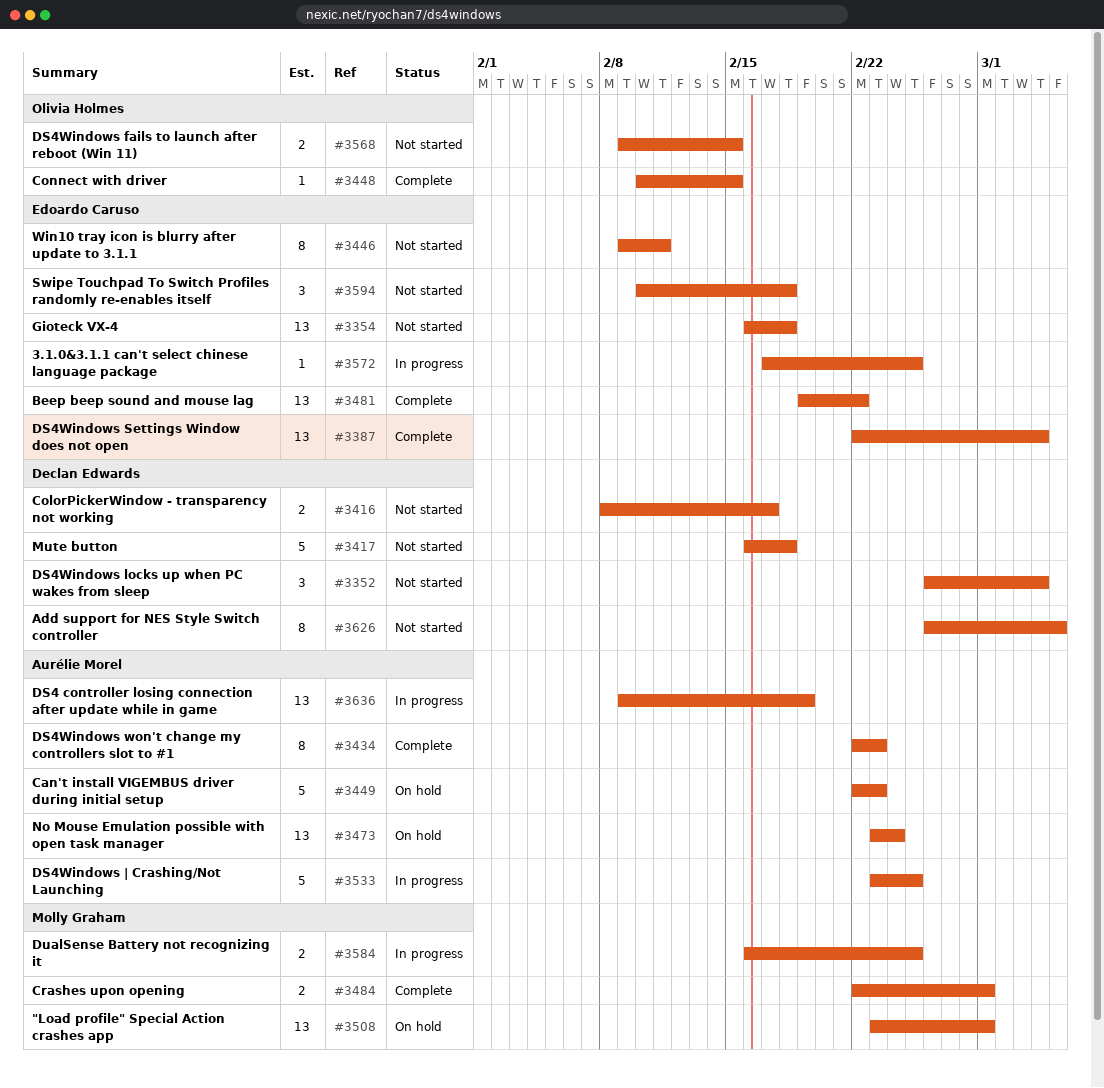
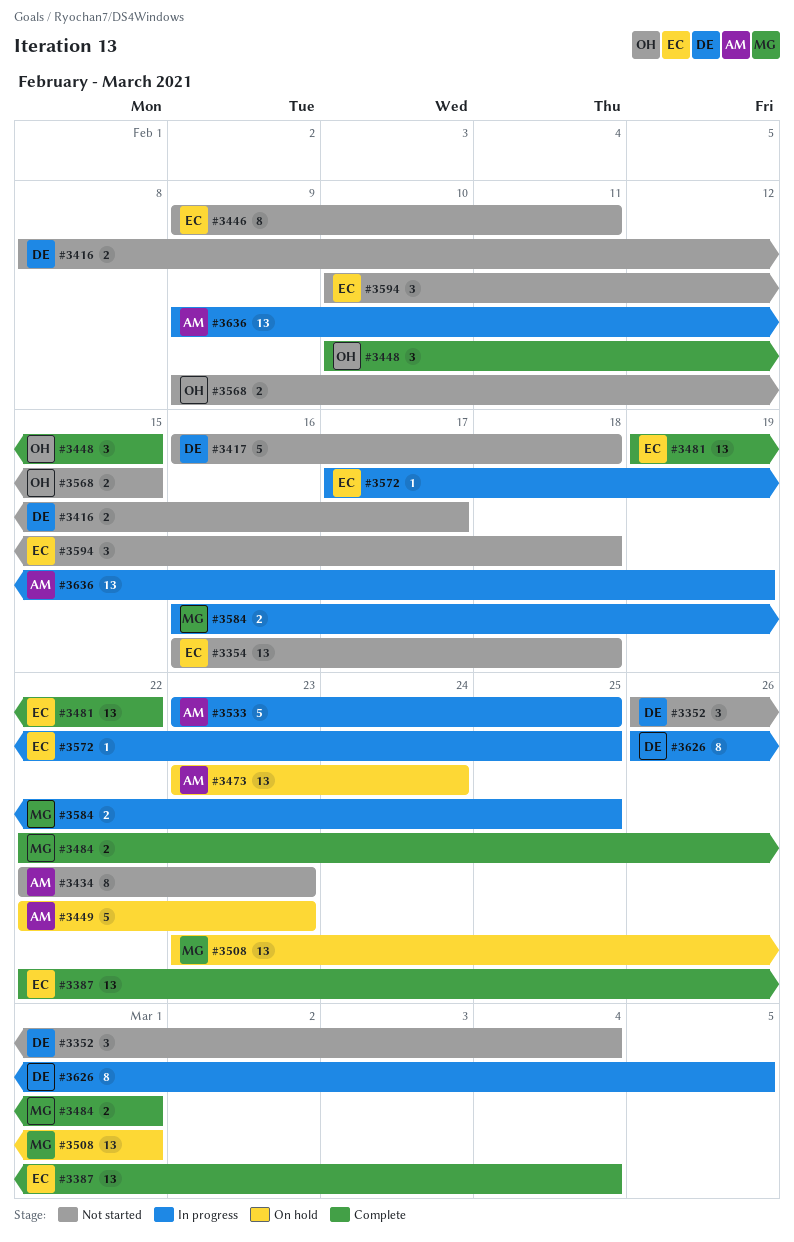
#3434, status: Complete -> Not started
#3448, estimate: 1 -> 3
#3626, status: Not started -> In progress

